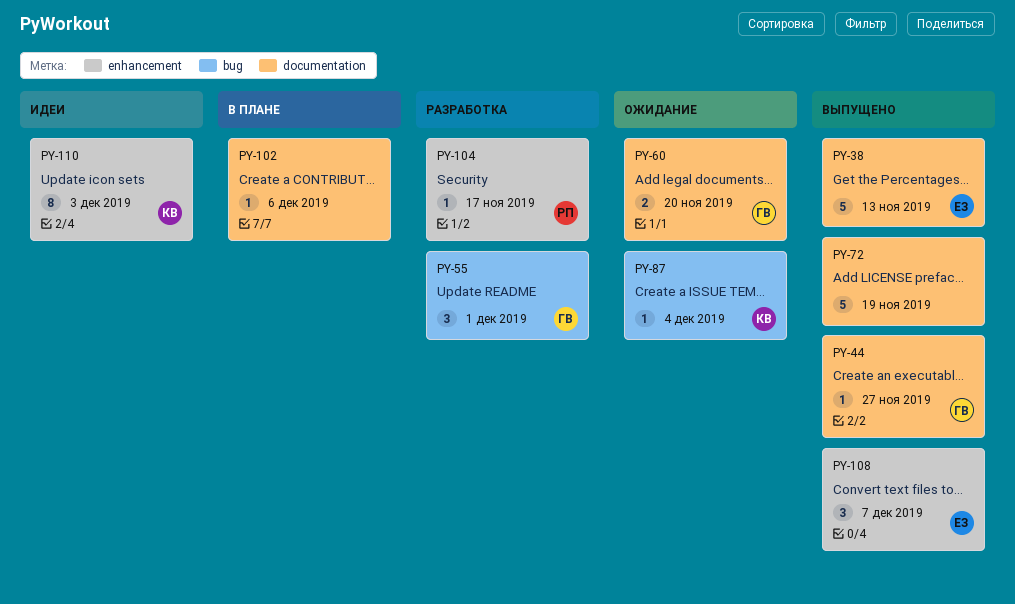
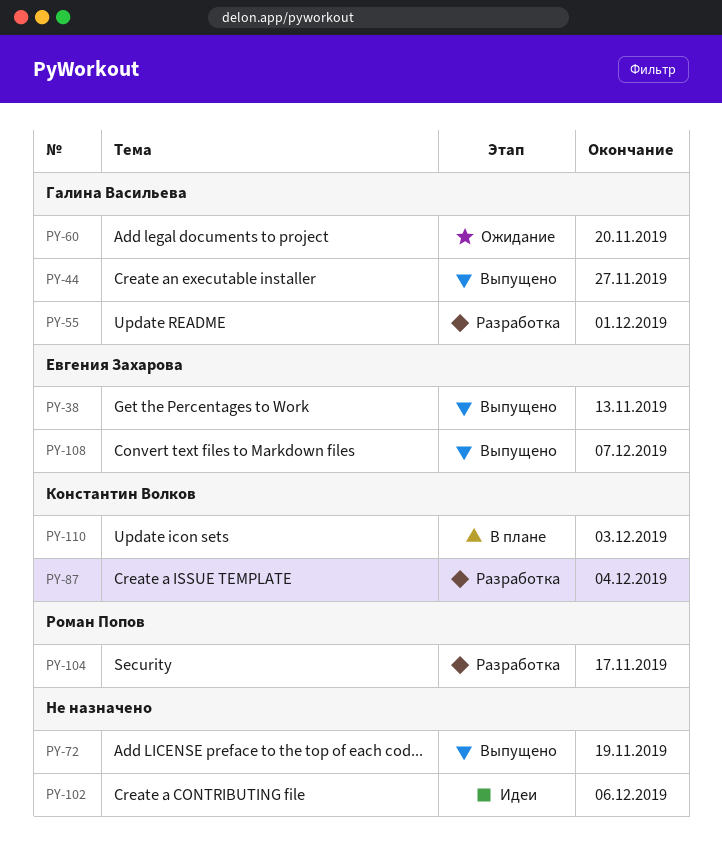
PY-87, status: Ожидание -> Разработка
PY-102, status: В плане -> Идеи
PY-110, status: Идеи -> В плане

